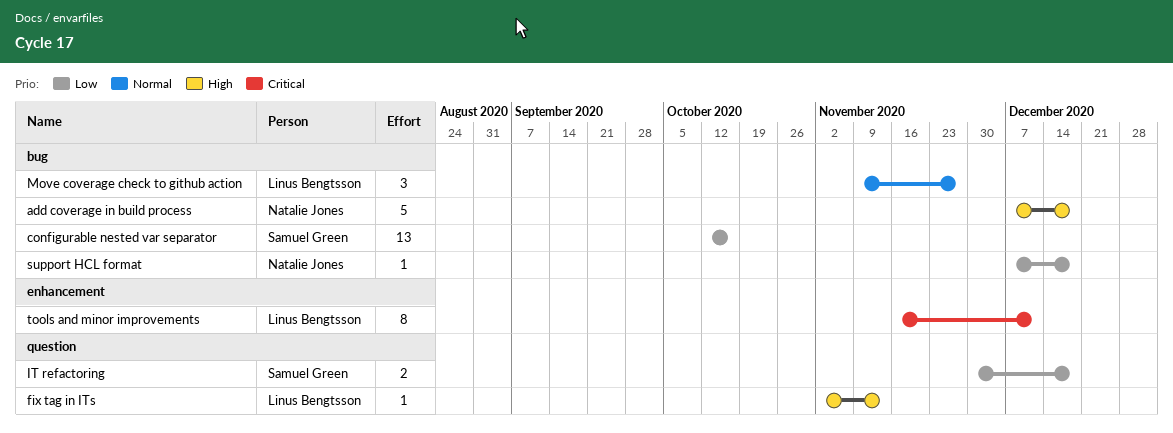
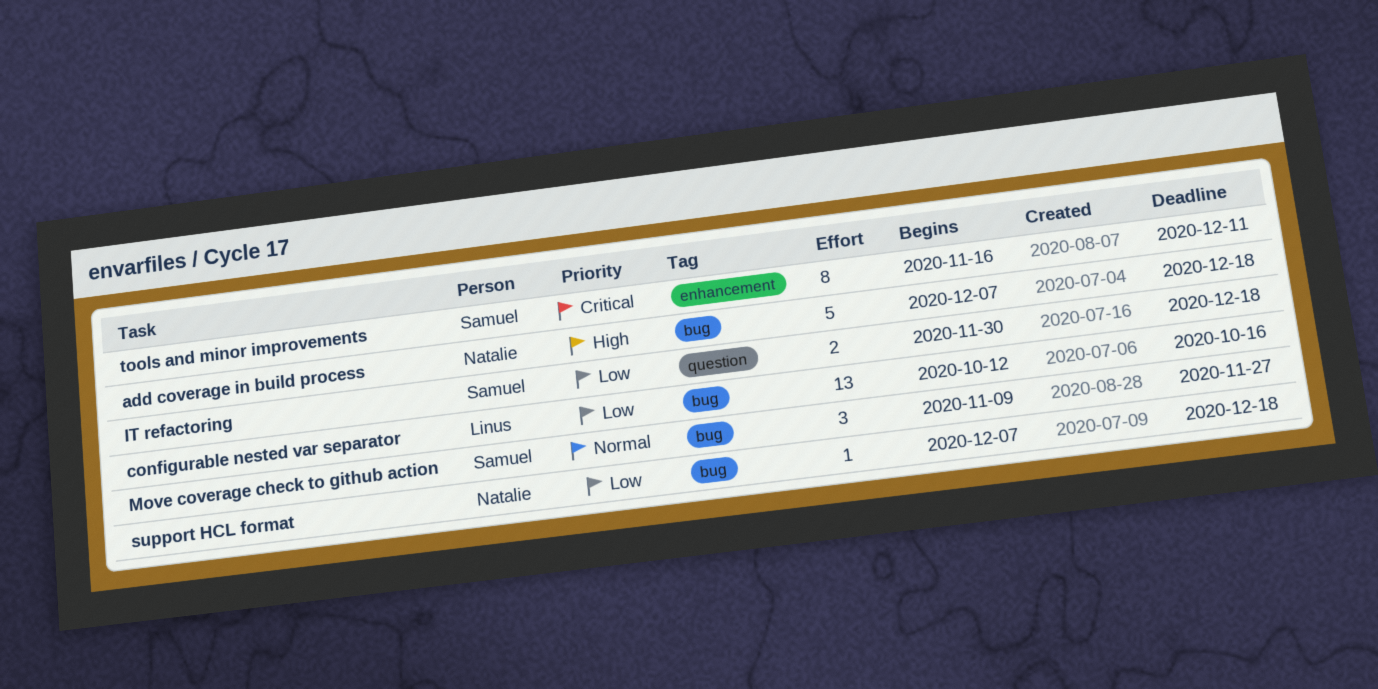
configurable nested var separator, owner: Samuel Green -> Linus Bengtsson
fix tag in ITs: present -> none
Move coverage check to github action, owner: Linus Bengtsson -> Samuel Green
tools and minor improvements, owner: Linus Bengtsson -> Samuel Green

